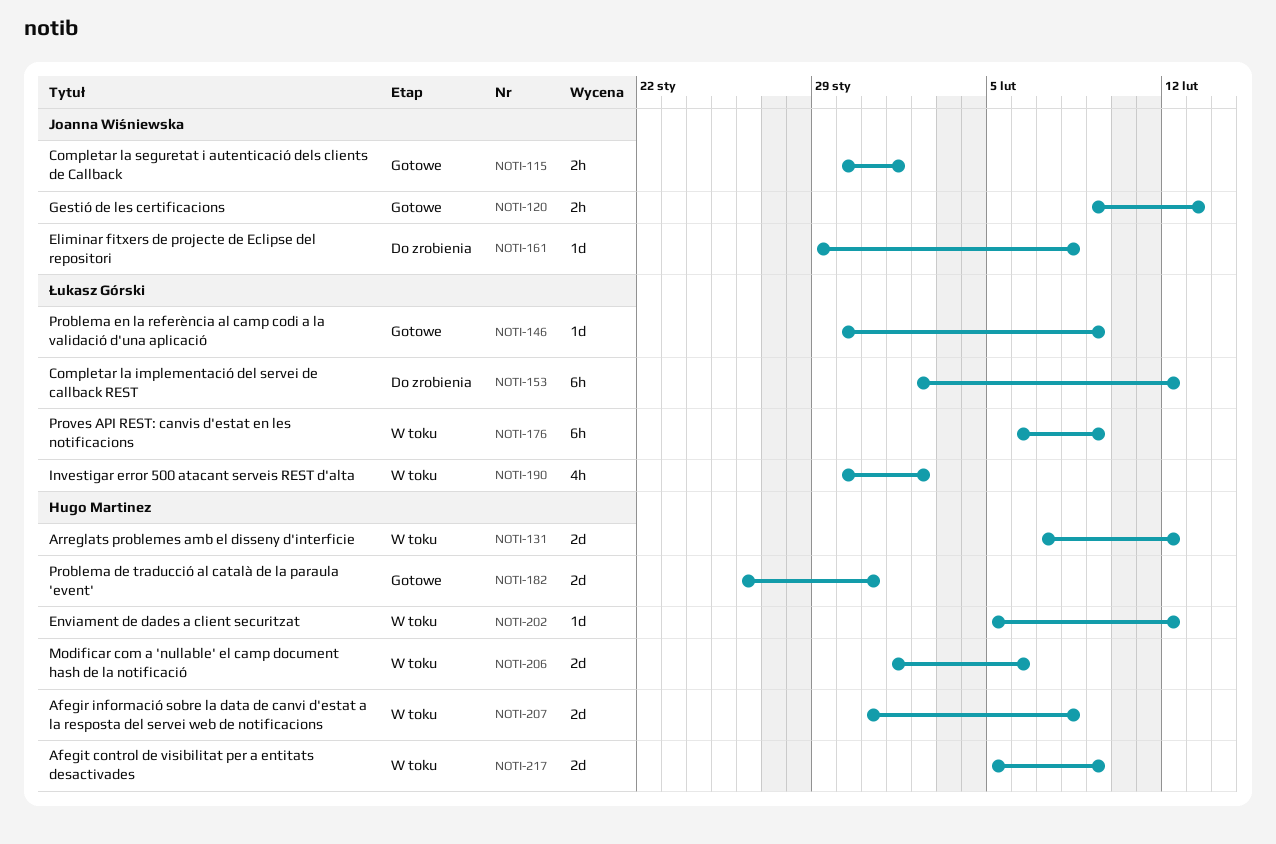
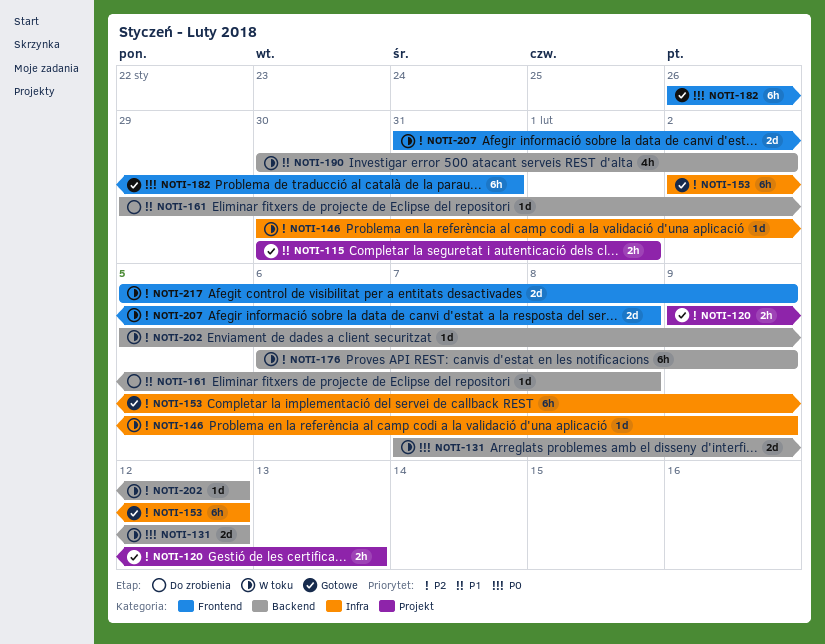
NOTI-146, status: Gotowe -> W toku
NOTI-153, status: Do zrobienia -> Gotowe
NOTI-182, estimate: 2d -> 6h
NOTI-206: present -> none

